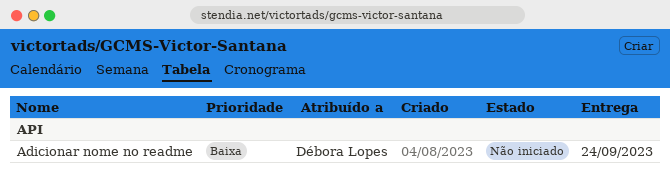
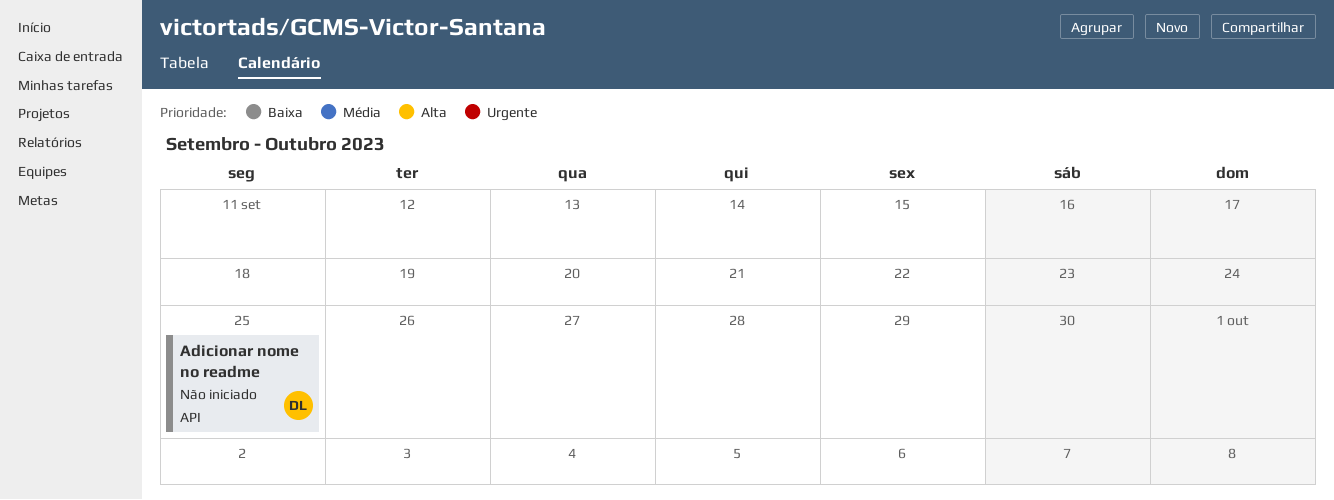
Adicionar nome no readme, due: Sep 24 -> Sep 25

